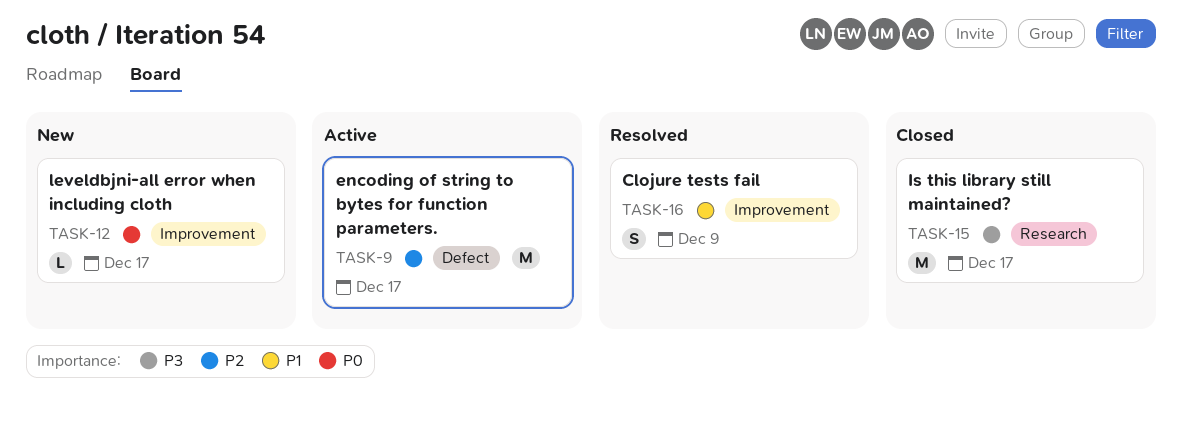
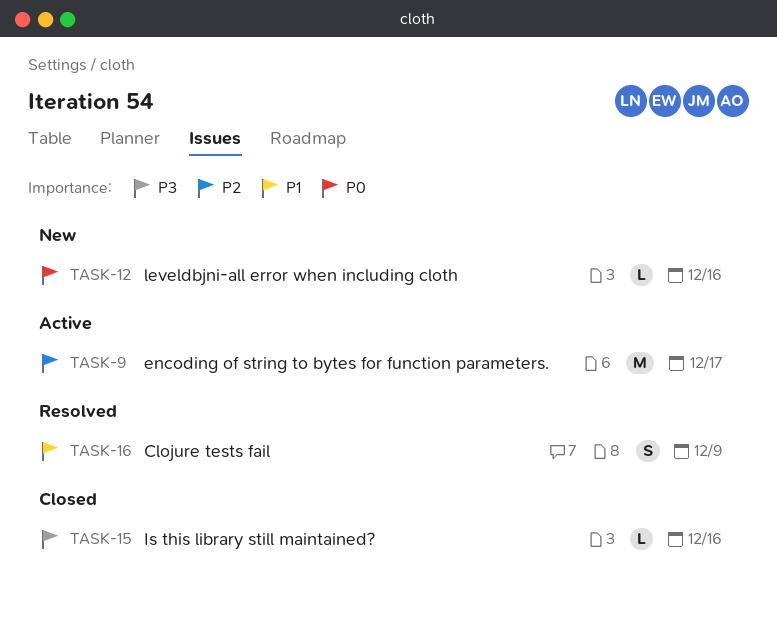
TASK-12, due: Dec 17 -> Dec 16
TASK-15, estimate: M -> L
TASK-15, due: Dec 17 -> Dec 16

